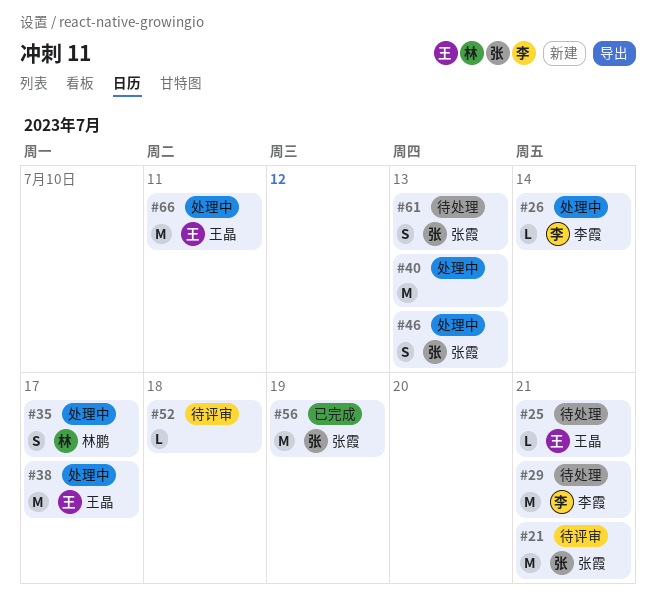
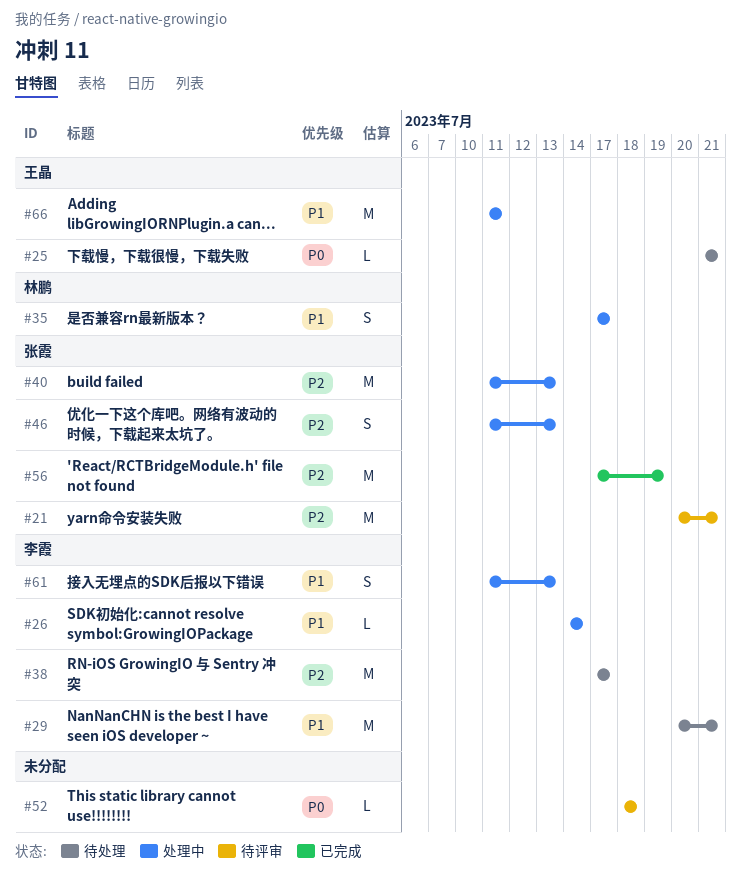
#38, status: 处理中 -> 待处理
#38, owner: 王晶 -> 李霞
#40, owner: none -> 张霞
#61, status: 待处理 -> 处理中
#61, owner: 张霞 -> 李霞

